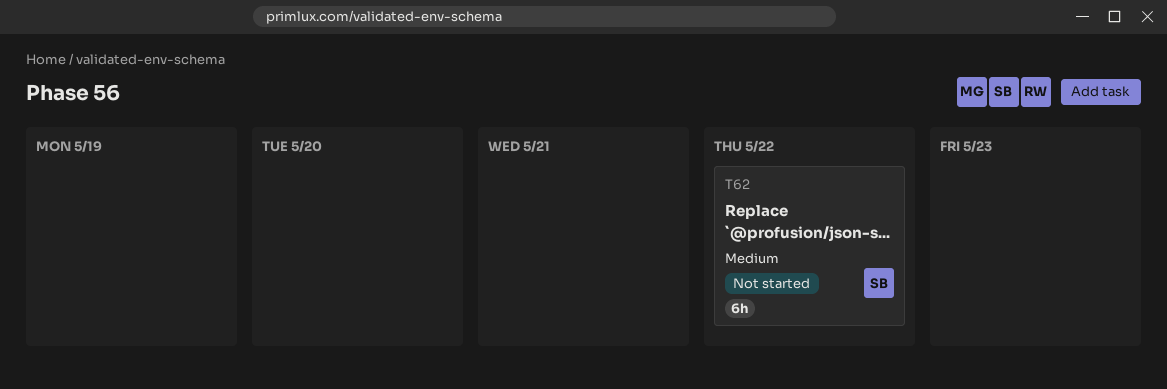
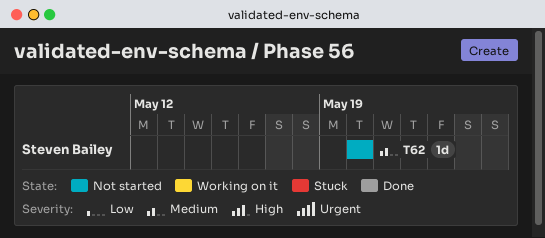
T62, estimate: 6h -> 1d
T62, due: May 22 -> May 20

